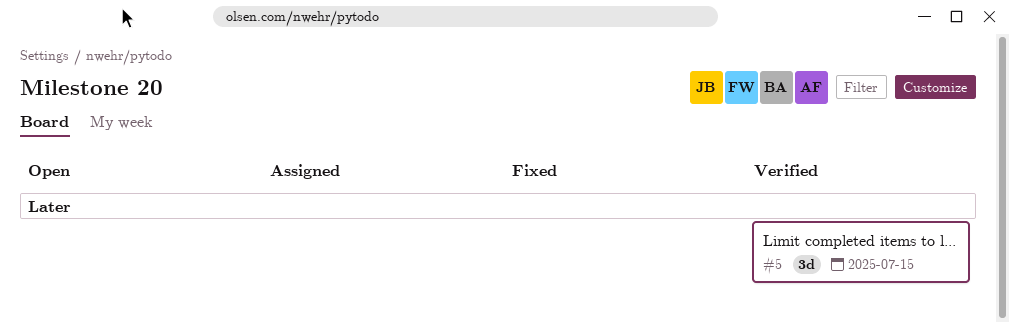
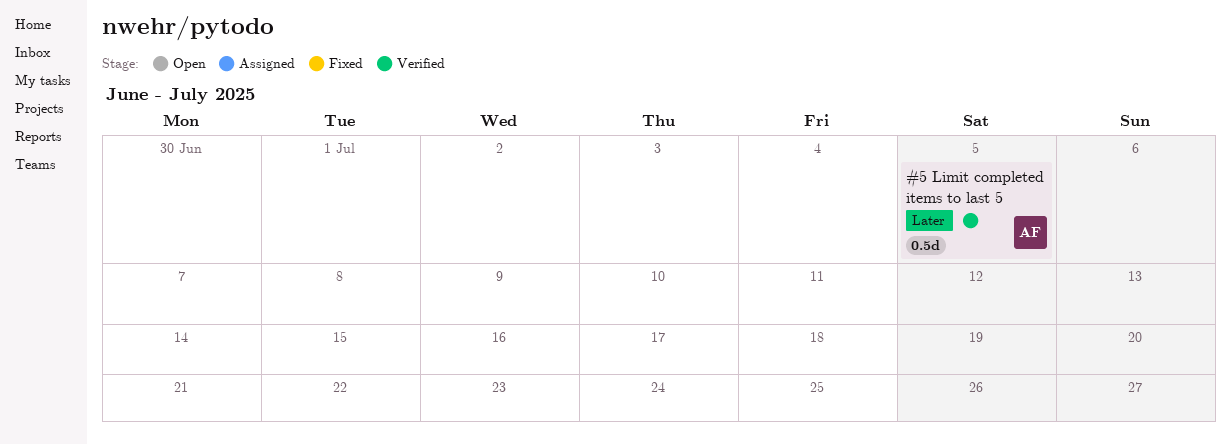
#5, estimate: 3d -> 0.5d
#5, due: Jul 15 -> Jul 5

